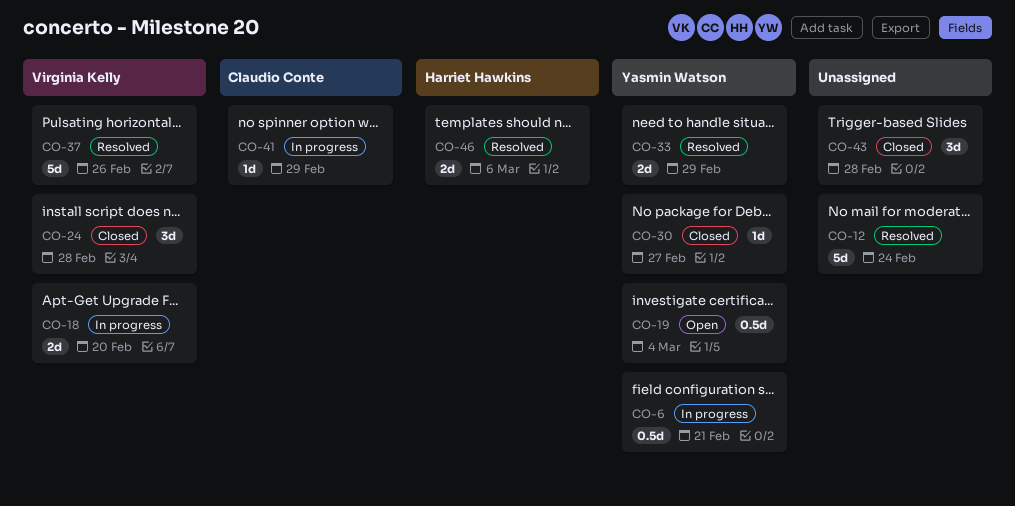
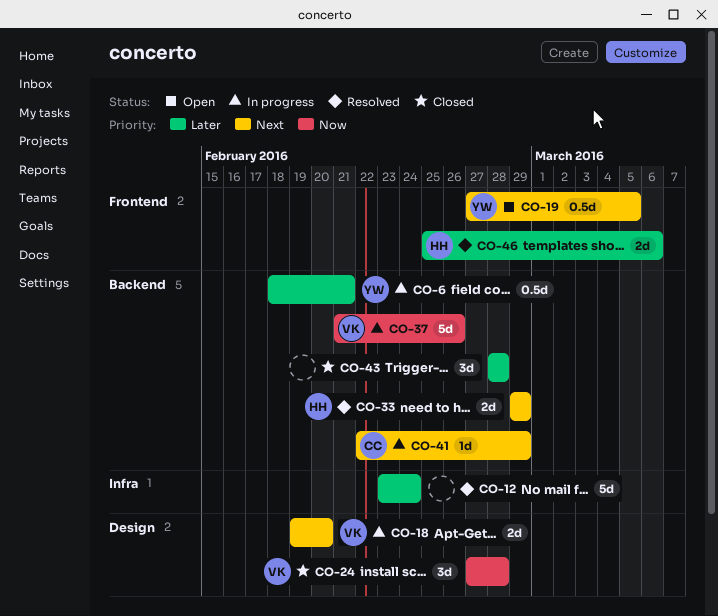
CO-19, due: Mar 4 -> Mar 5
CO-30: present -> none
CO-33, owner: Yasmin Watson -> Harriet Hawkins
CO-37, status: Resolved -> In progress

